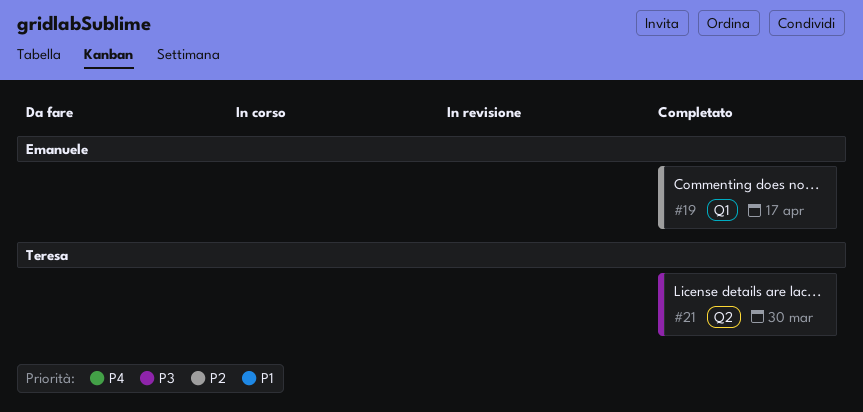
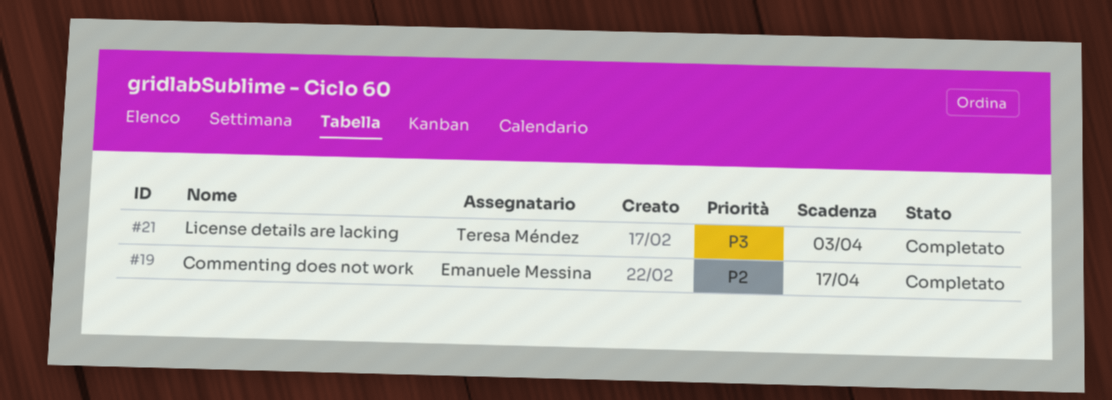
#21, due: Mar 30 -> Apr 3

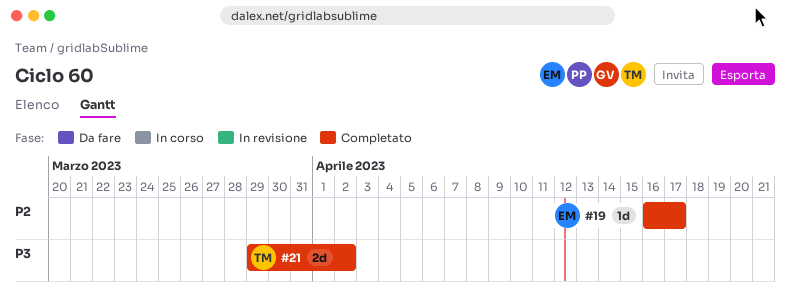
#21, due: Apr 3 -> Apr 2

